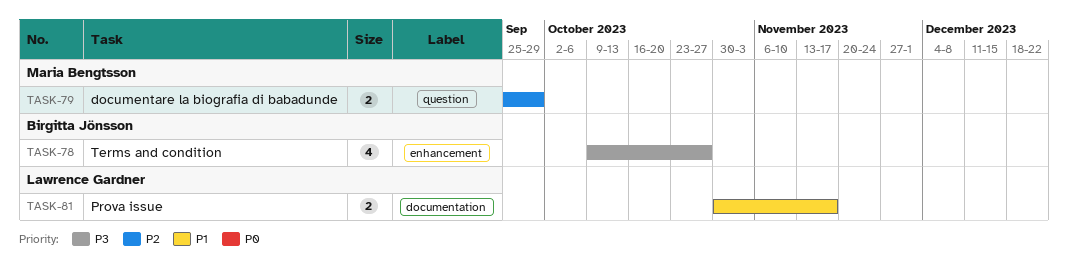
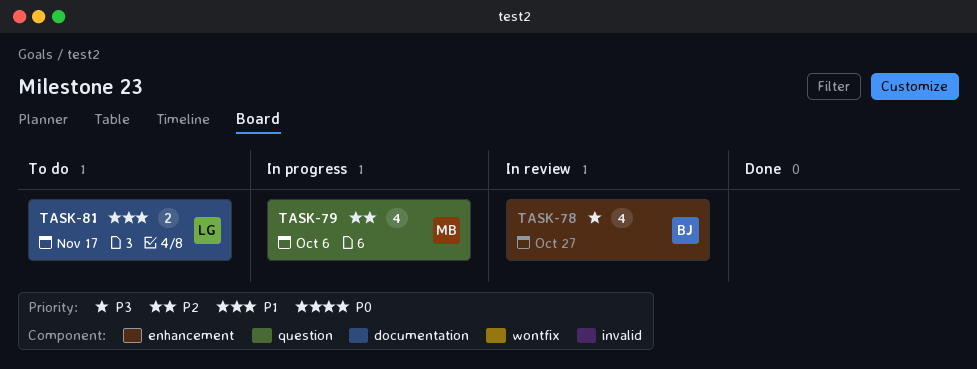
TASK-79, estimate: 2 -> 4
TASK-79, due: Sep 29 -> Oct 6

